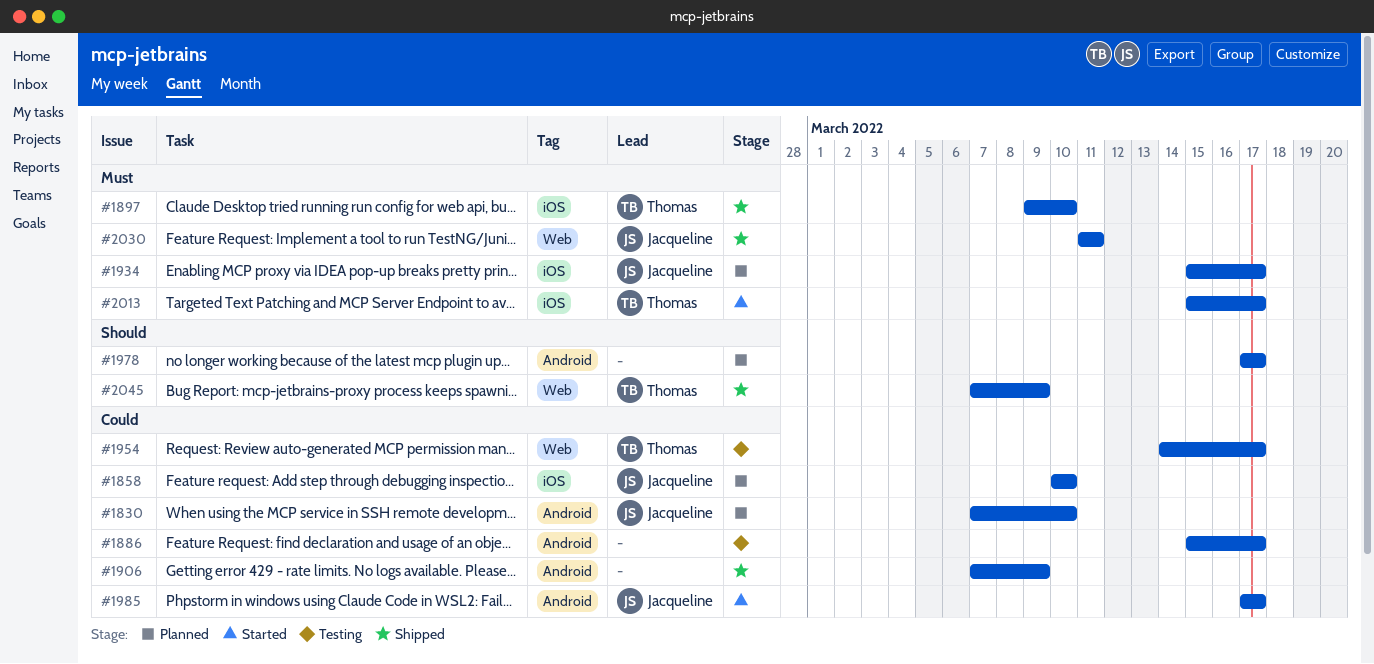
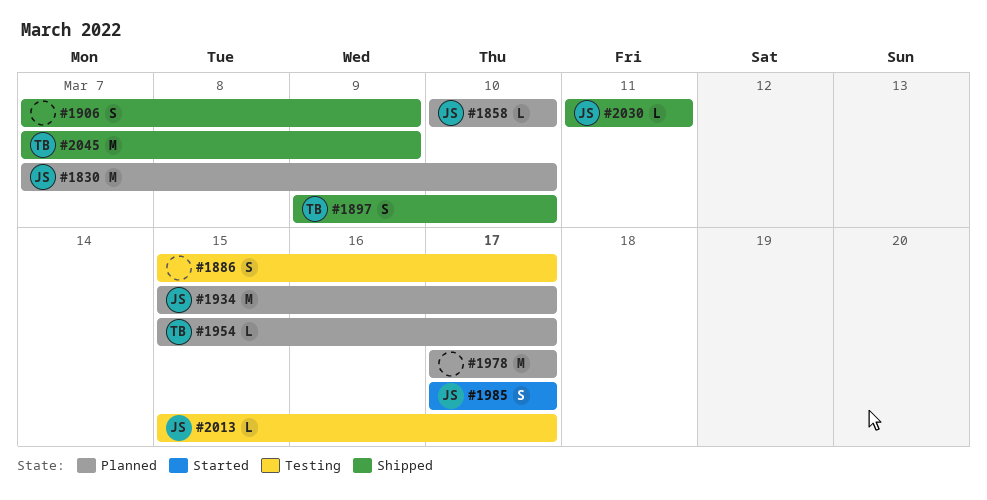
#1954, status: Testing -> Planned
#1954, start: Mar 14 -> Mar 15
#2013, status: Started -> Testing
#2013, owner: Thomas -> Jacqueline

